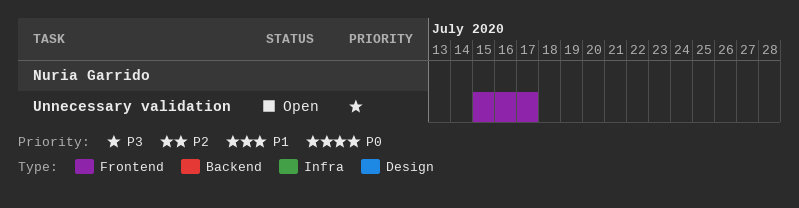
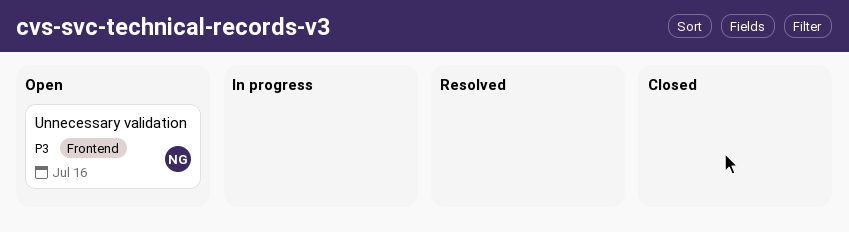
Unnecessary validation, due: Jul 17 -> Jul 16

